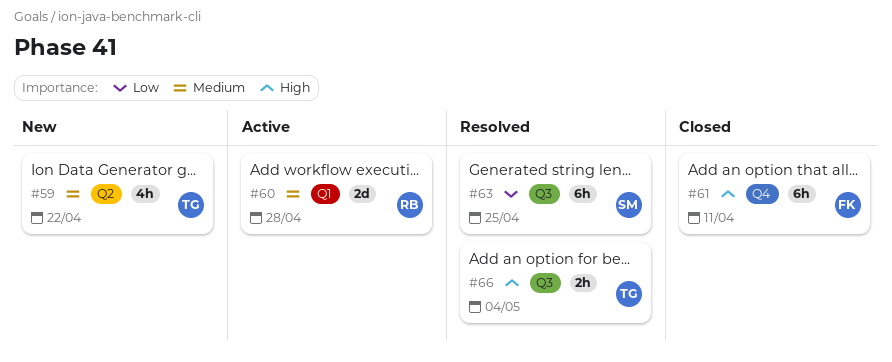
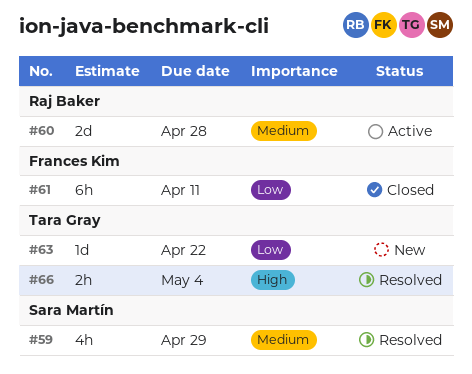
#59, status: New -> Resolved
#59, owner: Tara Gray -> Sara Martín
#59, due: Apr 22 -> Apr 29
#61, priority: High -> Low
#63, status: Resolved -> New
#63, owner: Sara Martín -> Tara Gray
#63, estimate: 6h -> 1d
#63, due: Apr 25 -> Apr 22

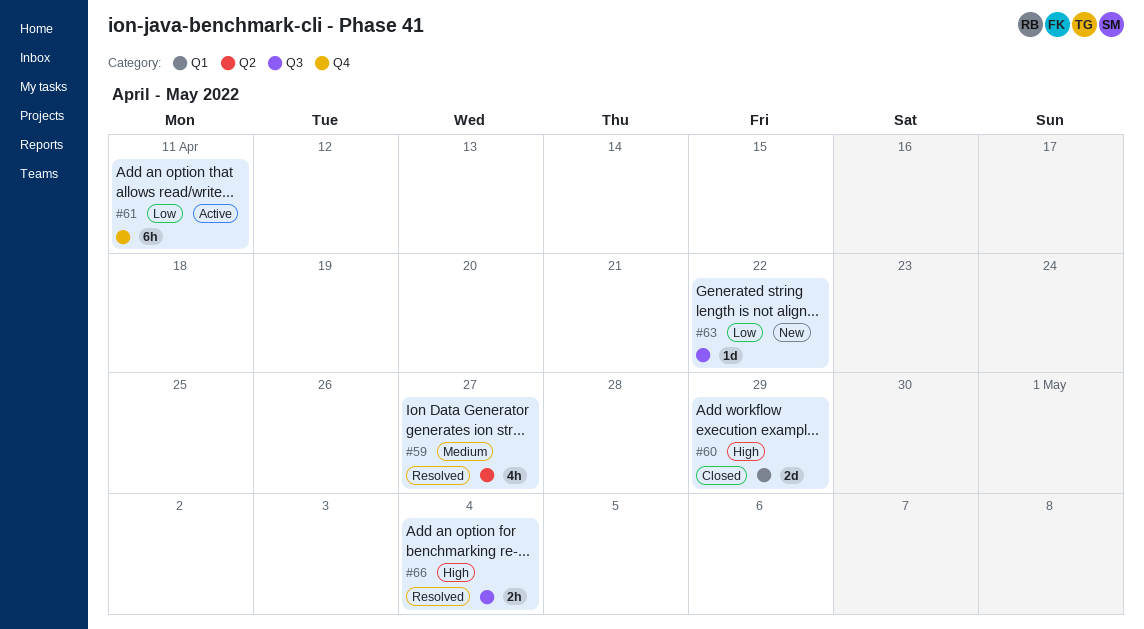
#59, due: Apr 29 -> Apr 27
#60, status: Active -> Closed
#60, priority: Medium -> High
#60, due: Apr 28 -> Apr 29
#61, status: Closed -> Active

